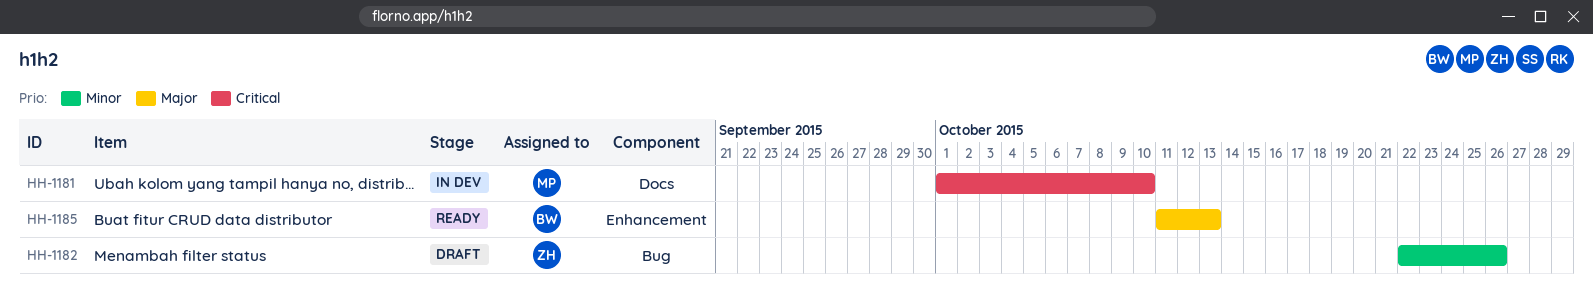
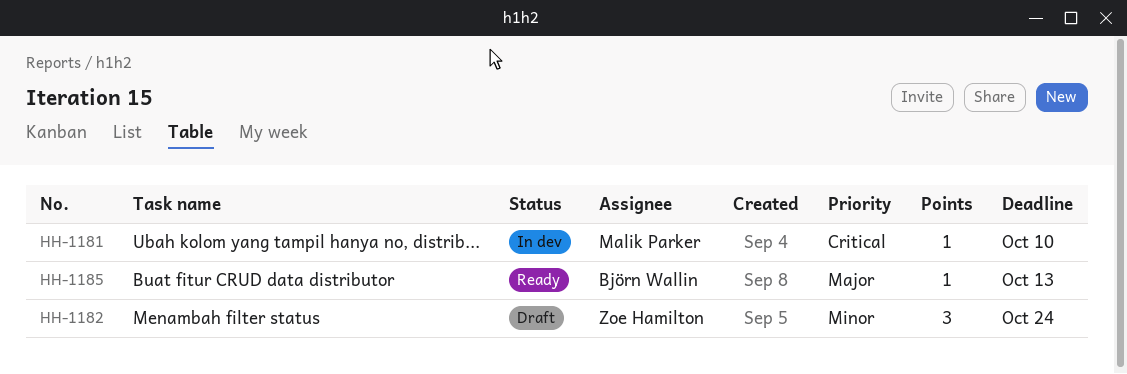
HH-1182, due: Oct 26 -> Oct 24

